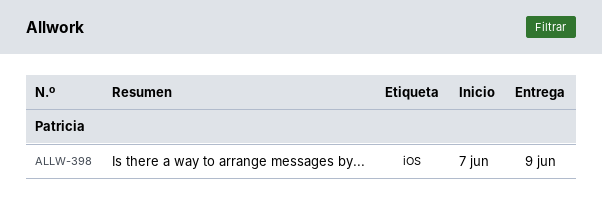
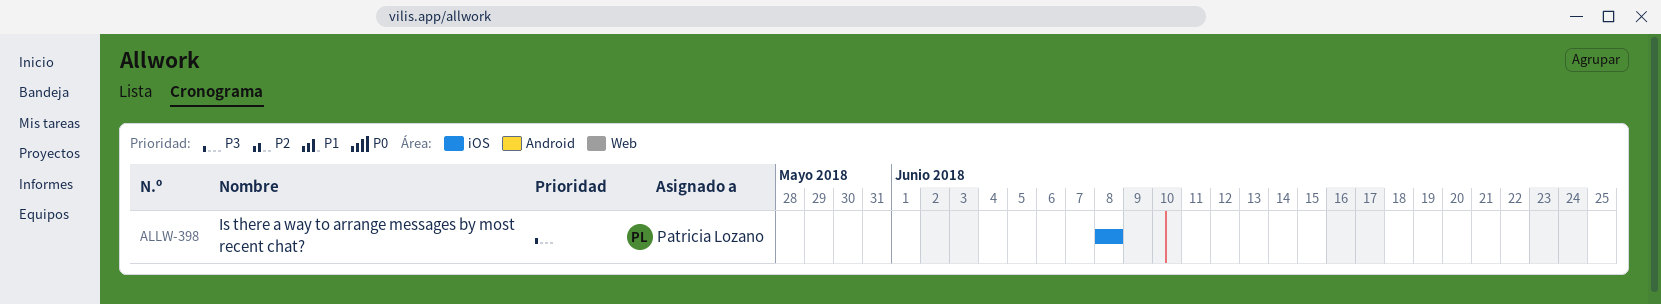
ALLW-398, start: Jun 7 -> Jun 8
ALLW-398, due: Jun 9 -> Jun 8

